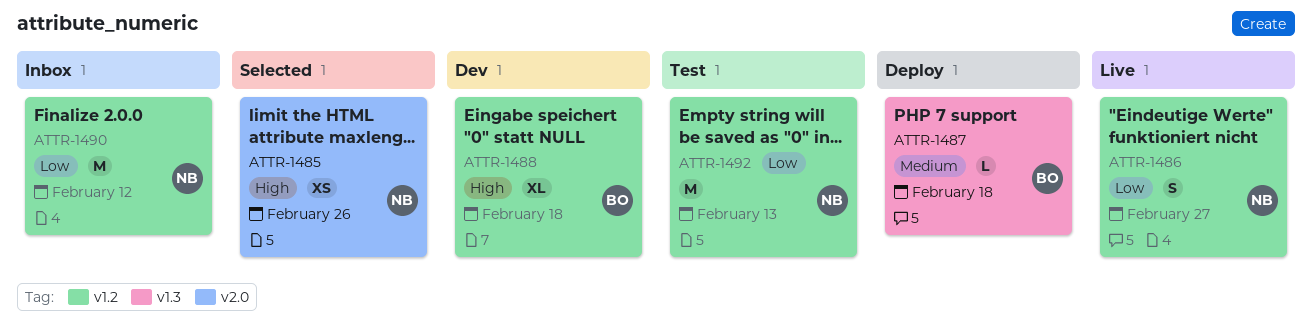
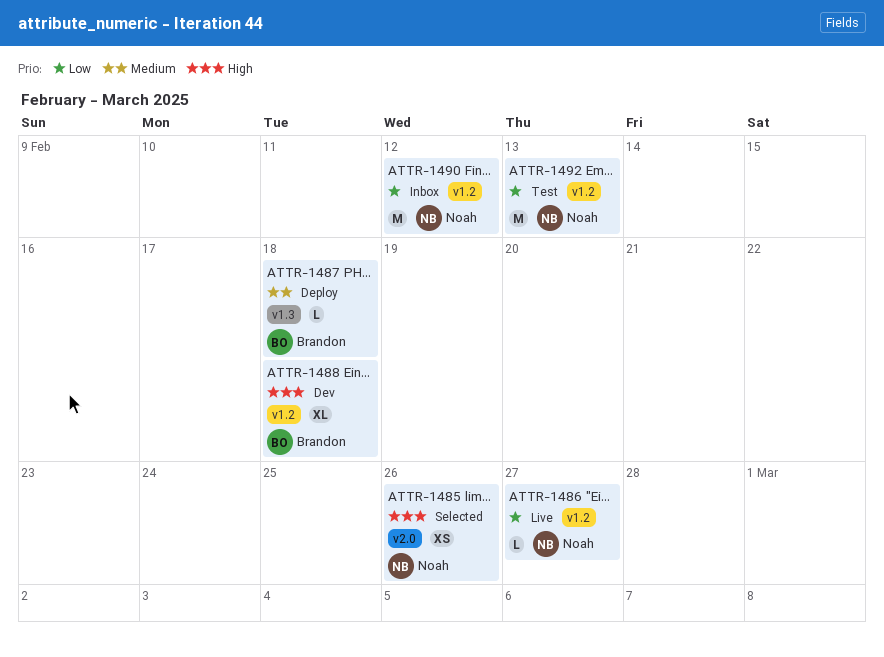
ATTR-1486, estimate: S -> L

